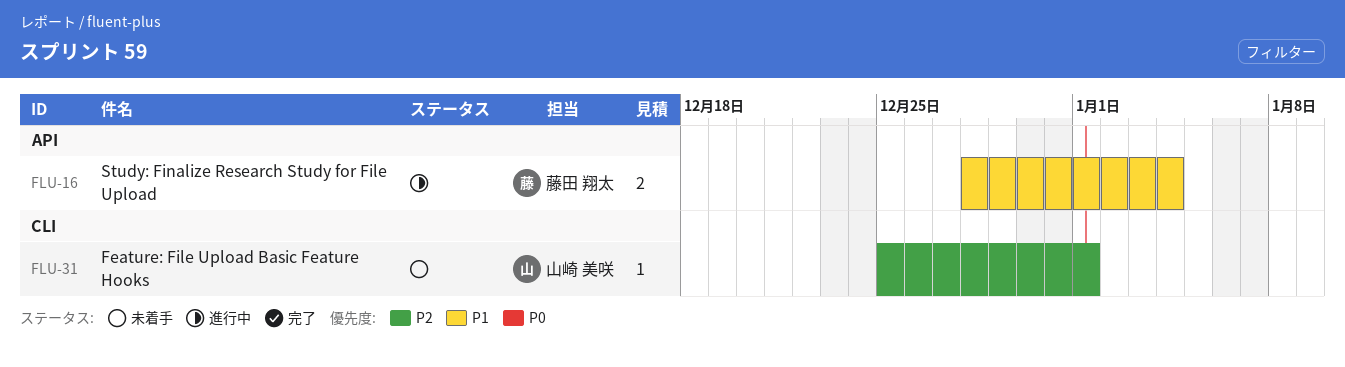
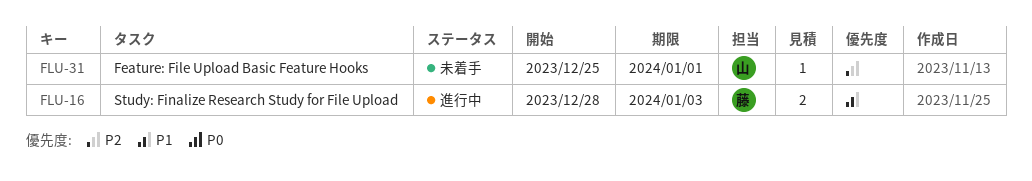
FLU-16, due: Jan 4 -> Jan 3

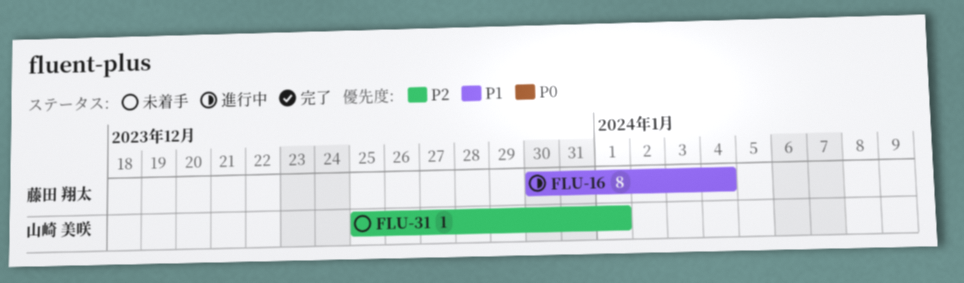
FLU-16, estimate: 2 -> 8
FLU-16, start: Dec 28 -> Dec 30
FLU-16, due: Jan 3 -> Jan 4

